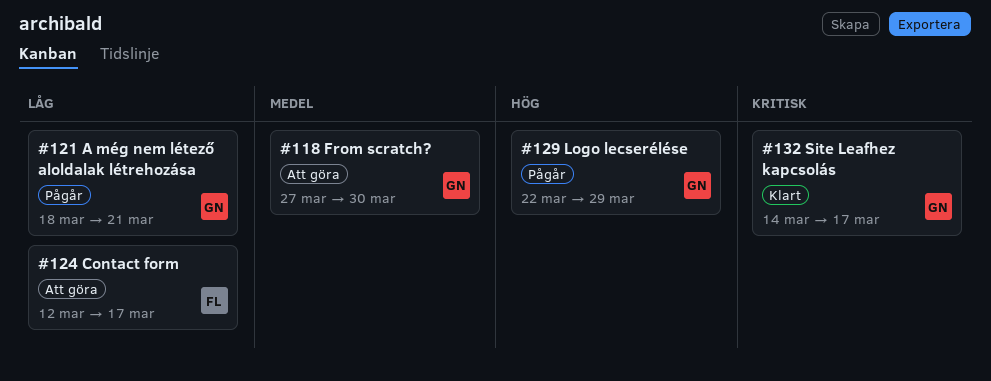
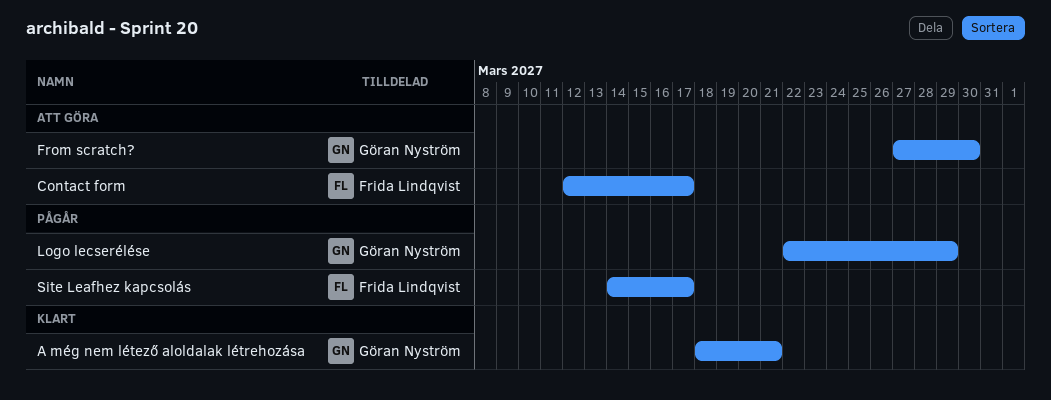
A még nem létező aloldalak létrehozása, status: Pågår -> Klart
Site Leafhez kapcsolás, status: Klart -> Pågår
Site Leafhez kapcsolás, owner: Göran Nyström -> Frida Lindqvist

